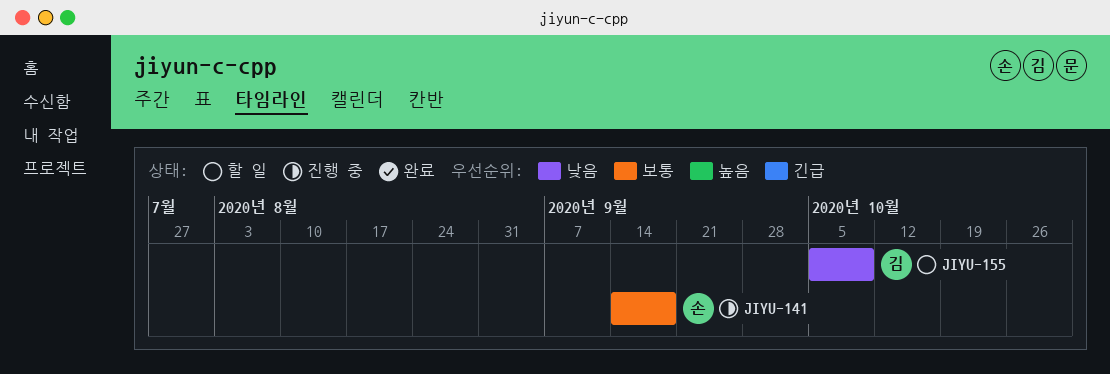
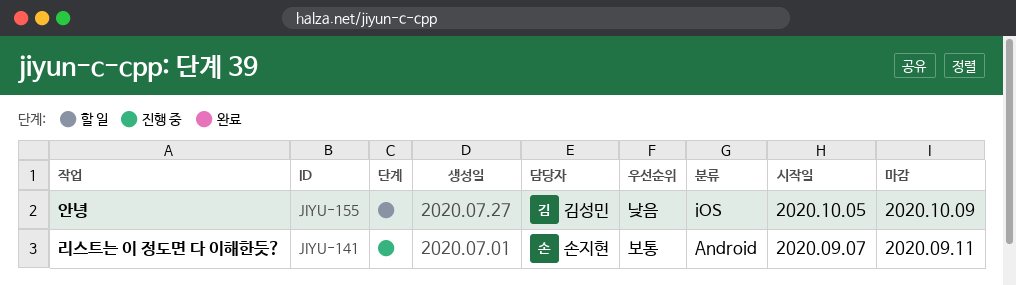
JIYU-141, start: Sep 14 -> Sep 7
JIYU-141, due: Sep 18 -> Sep 11

